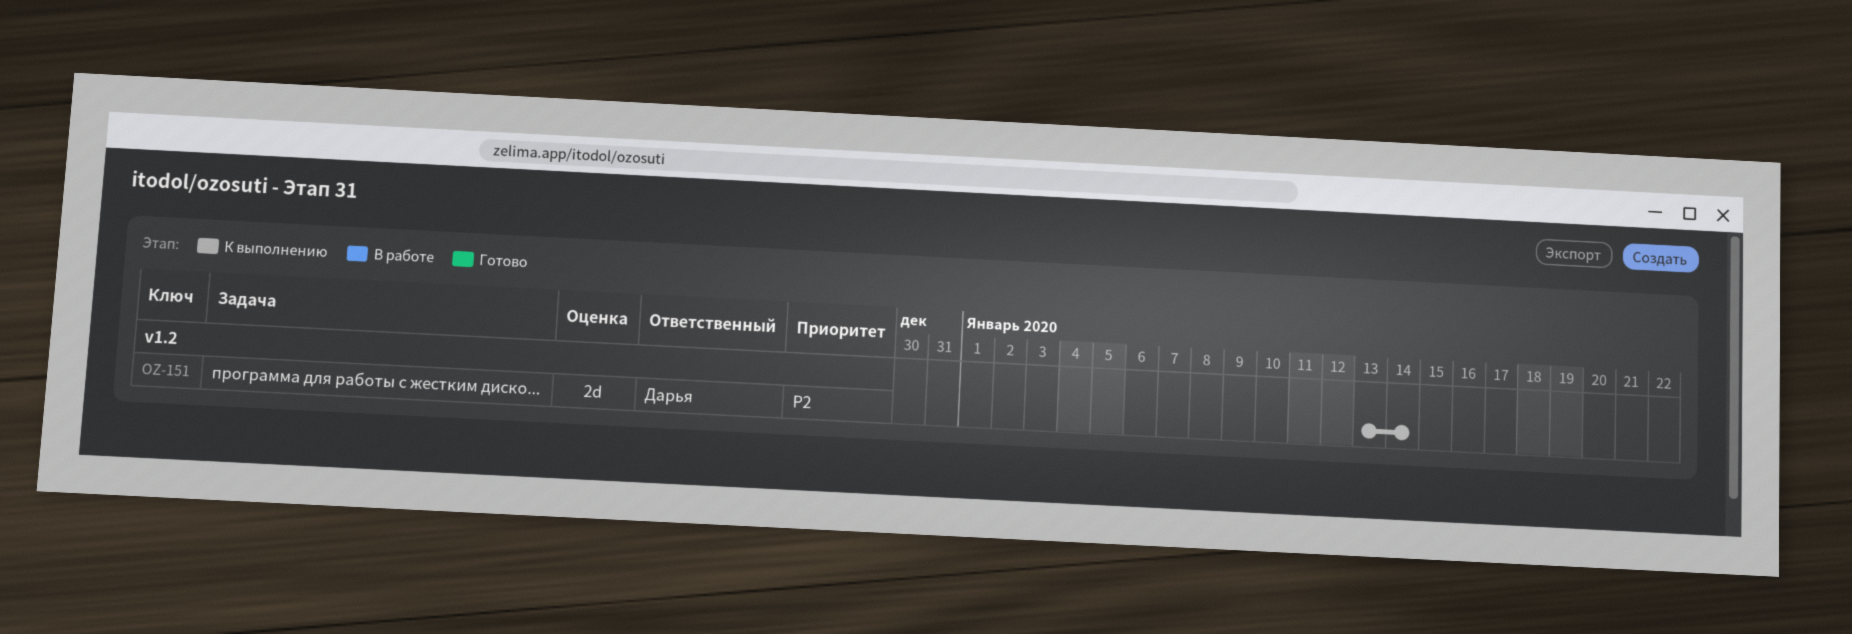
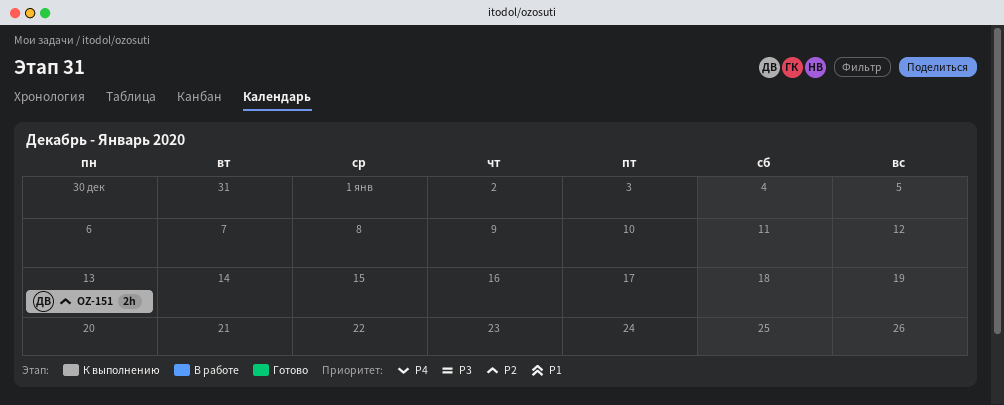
OZ-151, estimate: 2d -> 2h
OZ-151, due: Jan 14 -> Jan 13

